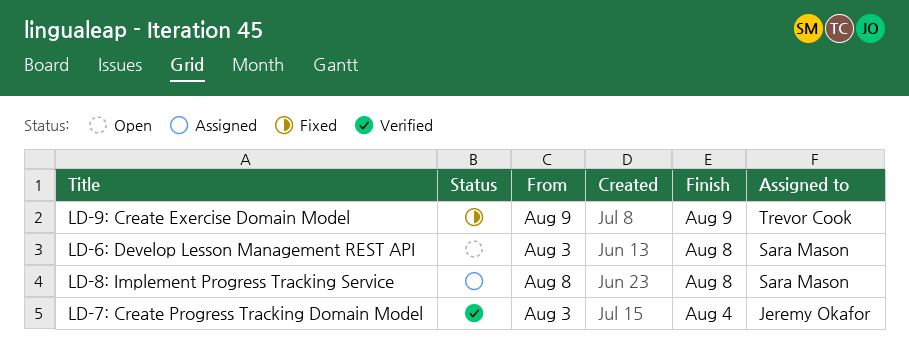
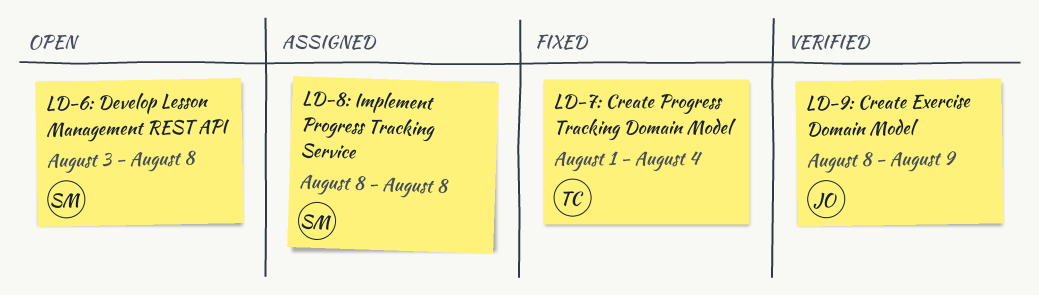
LD-7: Create Progress Tracking Domain Model, status: Verified -> Fixed
LD-7: Create Progress Tracking Domain Model, owner: Jeremy Okafor -> Trevor Cook
LD-7: Create Progress Tracking Domain Model, start: Aug 3 -> Aug 1
LD-9: Create Exercise Domain Model, status: Fixed -> Verified
LD-9: Create Exercise Domain Model, owner: Trevor Cook -> Jeremy Okafor
LD-9: Create Exercise Domain Model, start: Aug 9 -> Aug 8

